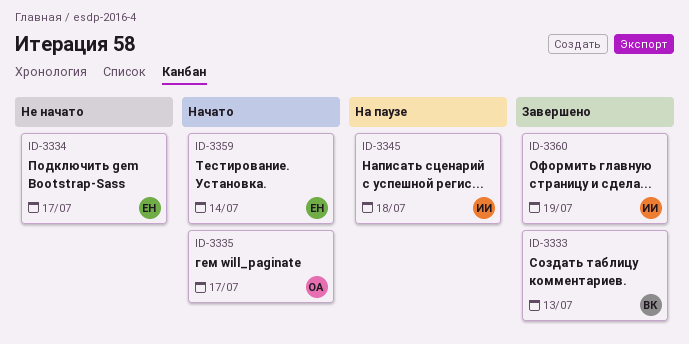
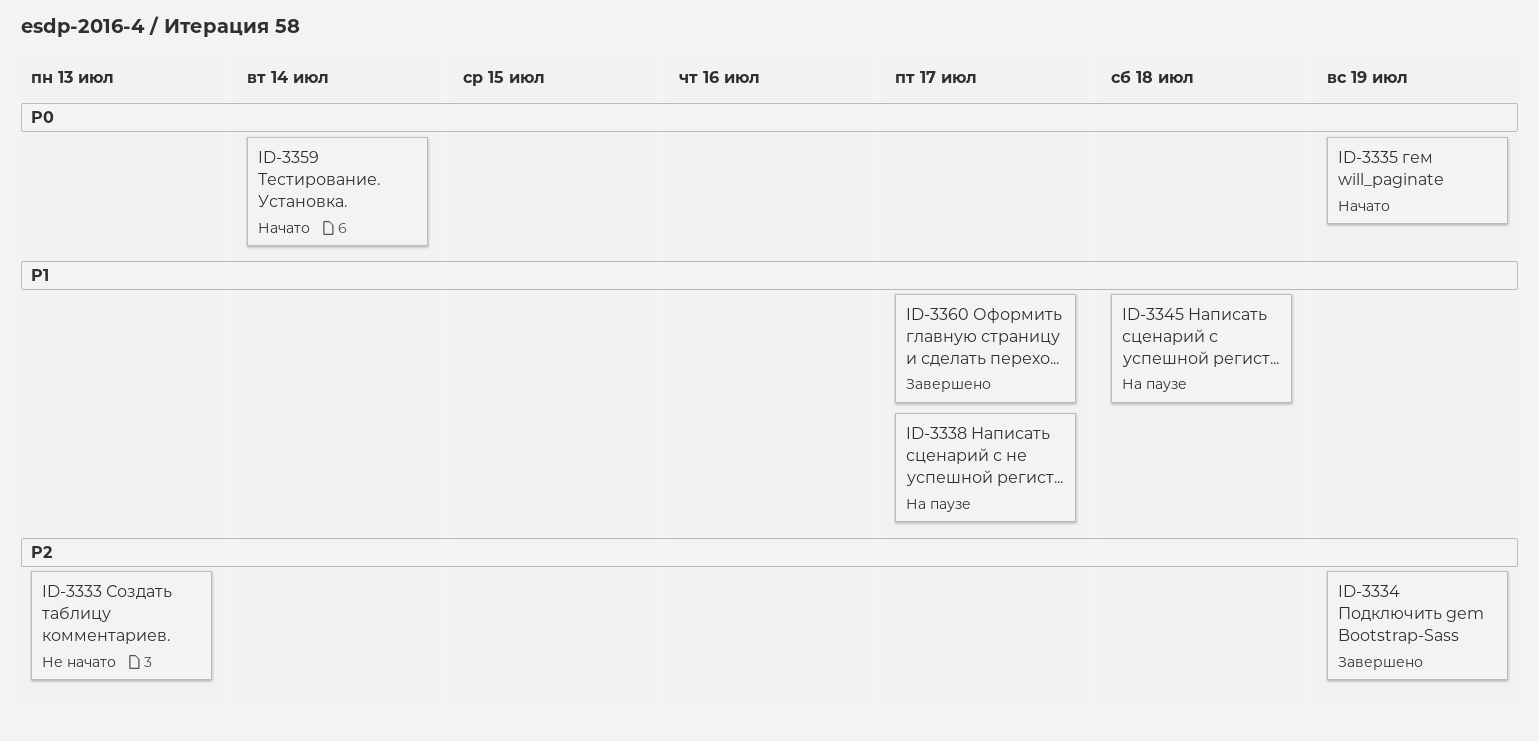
ID-3333, status: Завершено -> Не начато
ID-3334, status: Не начато -> Завершено
ID-3334, due: Jul 17 -> Jul 19
ID-3335, due: Jul 17 -> Jul 19
ID-3338: none -> present
ID-3360, due: Jul 19 -> Jul 17

